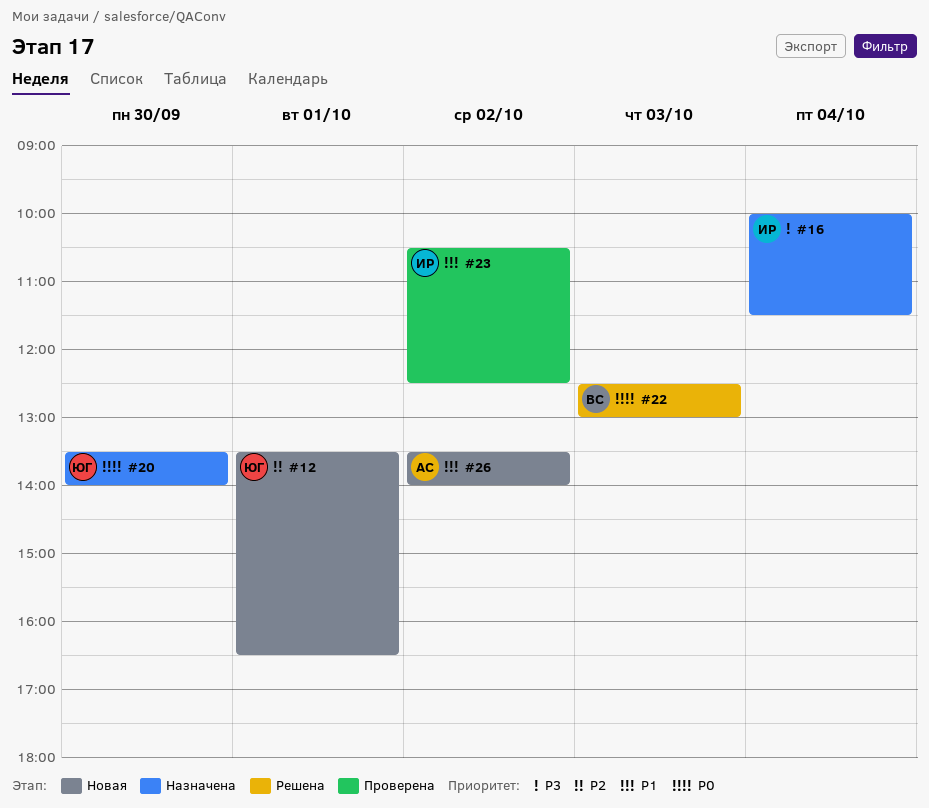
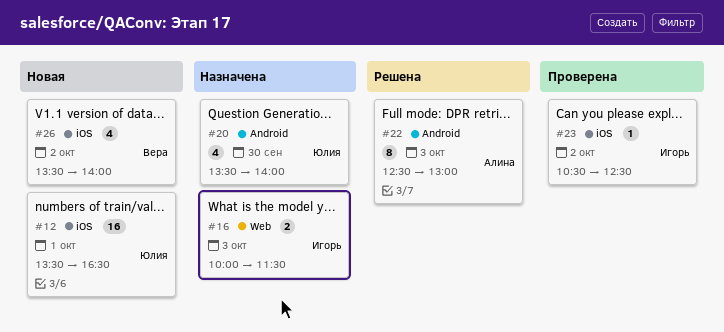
#16, day: Oct 4 -> Oct 3
#22, owner: Вера -> Алина
#26, owner: Алина -> Вера

